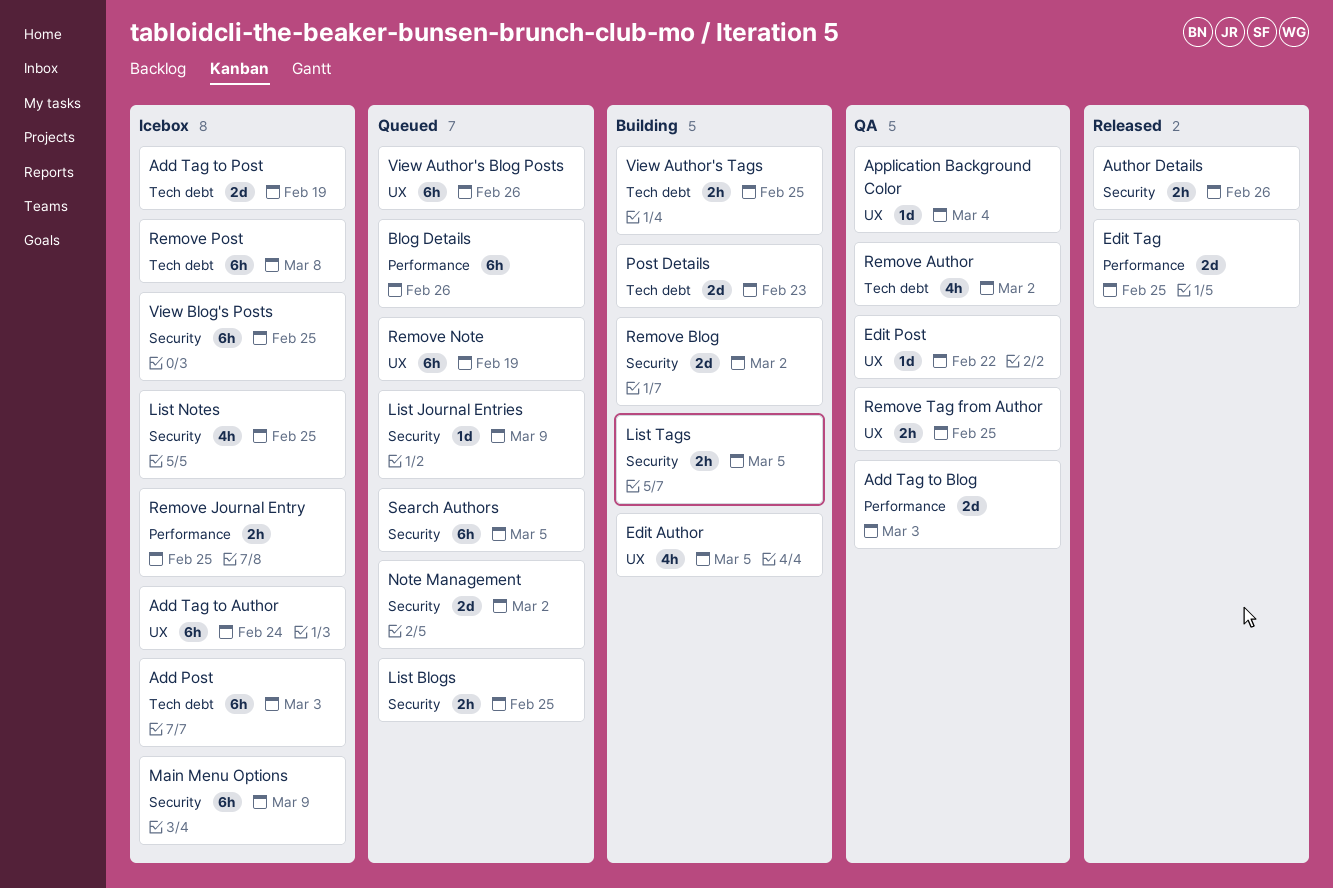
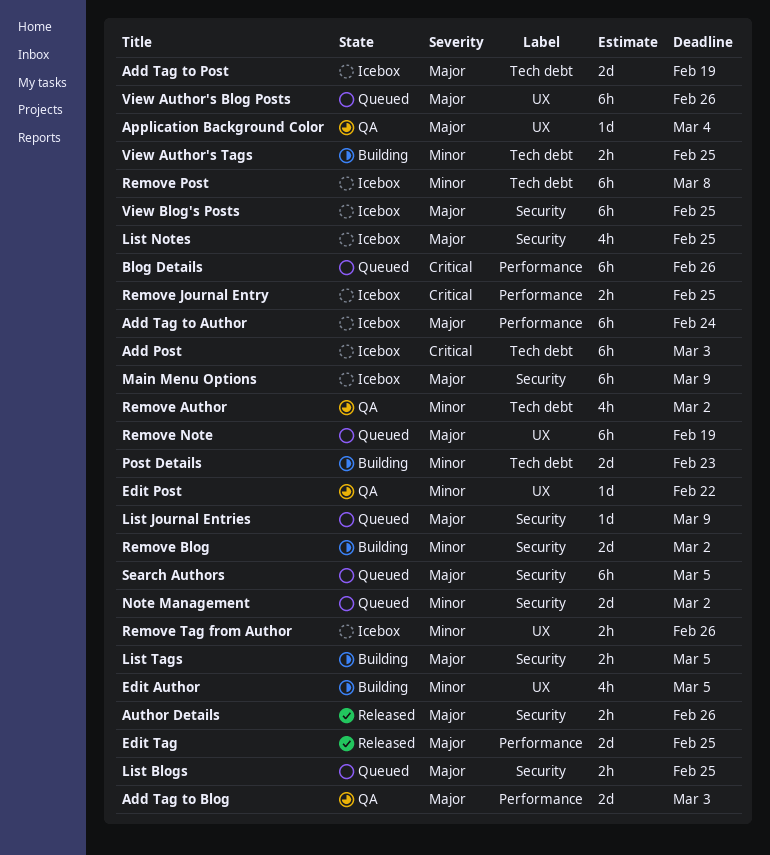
Add Tag to Author, label: UX -> Performance
Remove Tag from Author, status: QA -> Icebox
Remove Tag from Author, due: Feb 25 -> Feb 26

